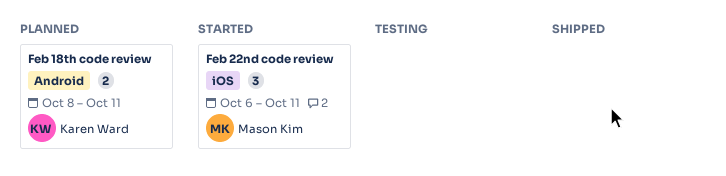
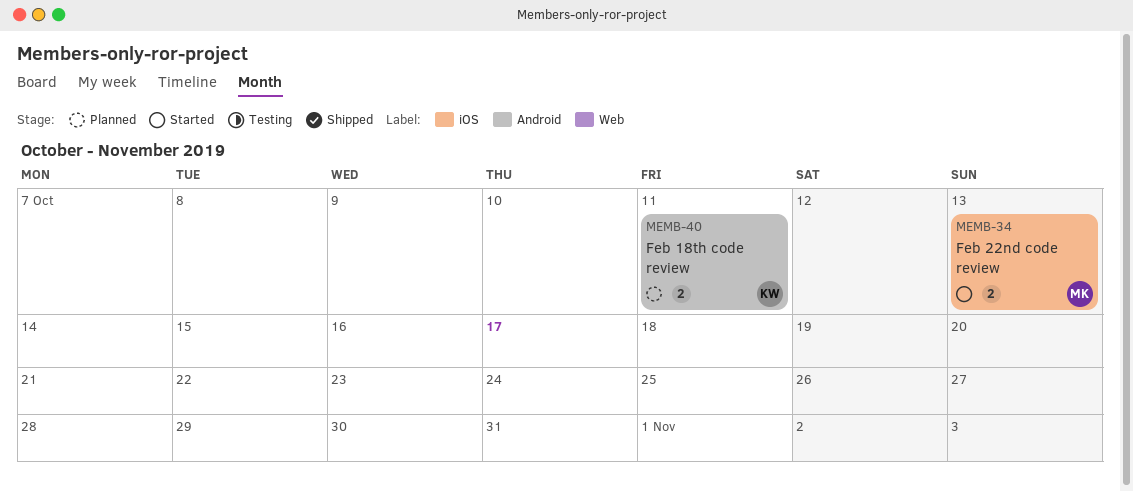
Feb 22nd code review, estimate: 3 -> 2
Feb 22nd code review, due: Oct 11 -> Oct 13

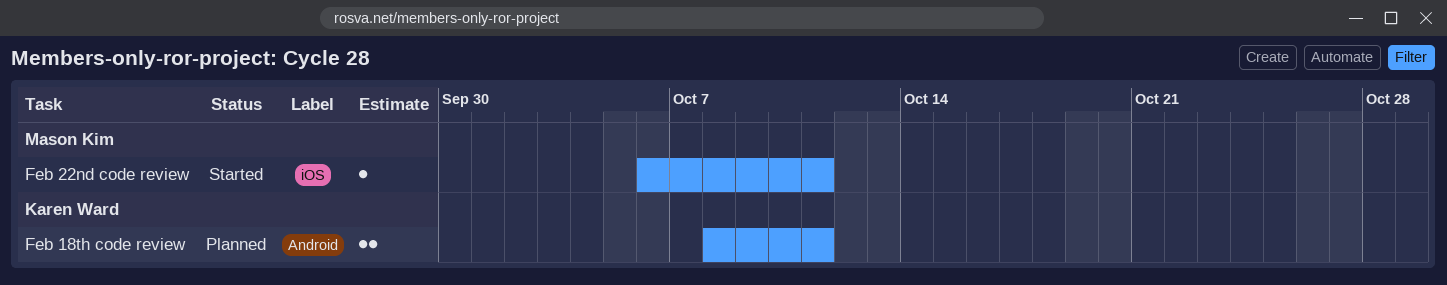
Feb 22nd code review, estimate: 2 -> 1
Feb 22nd code review, due: Oct 13 -> Oct 11

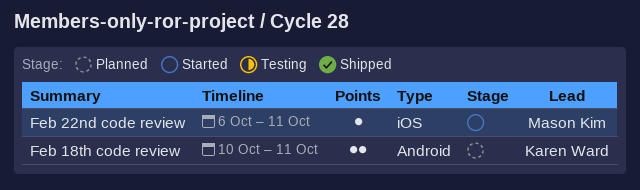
Feb 18th code review, start: Oct 8 -> Oct 10

